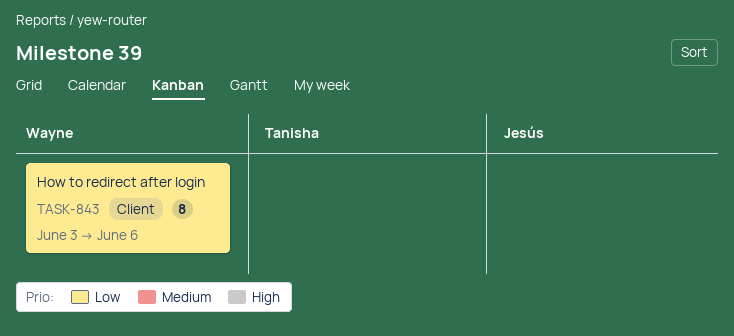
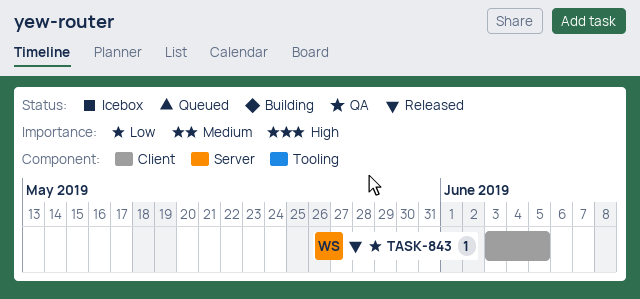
TASK-843, estimate: 8 -> 1
TASK-843, due: Jun 6 -> Jun 5

